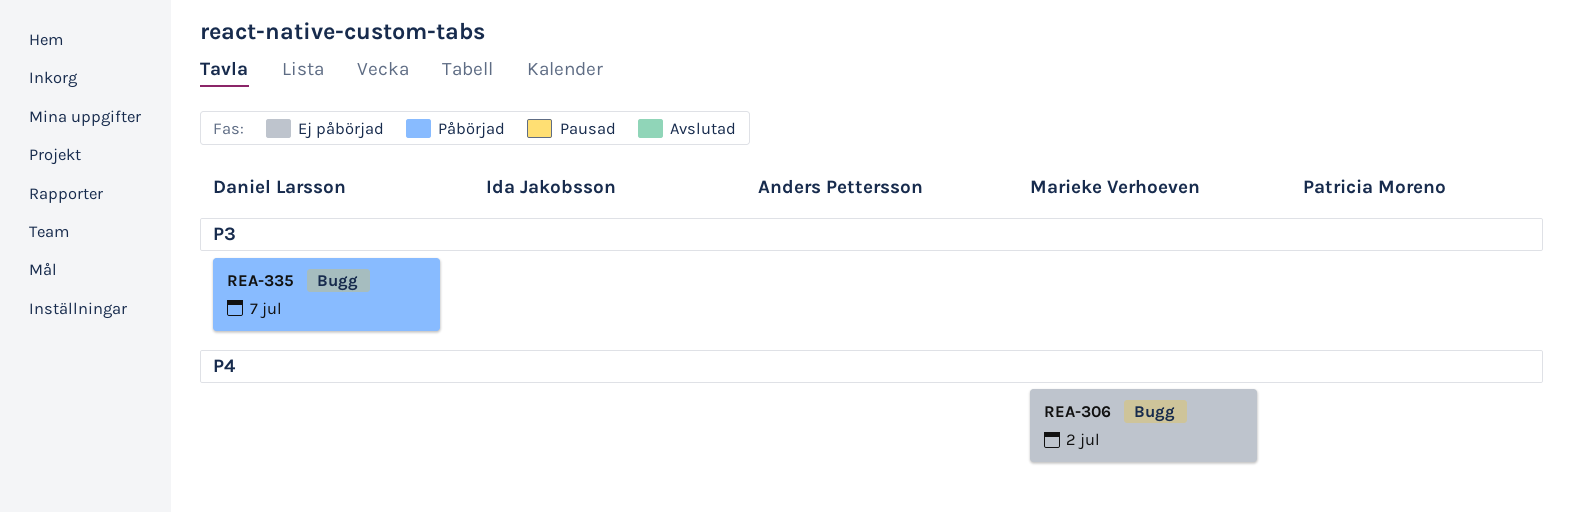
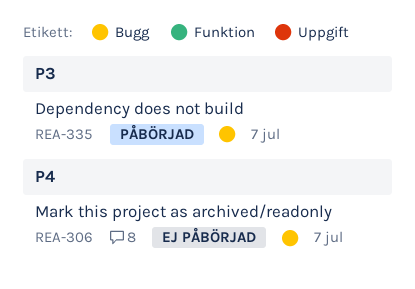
REA-306, due: Jul 2 -> Jul 7

